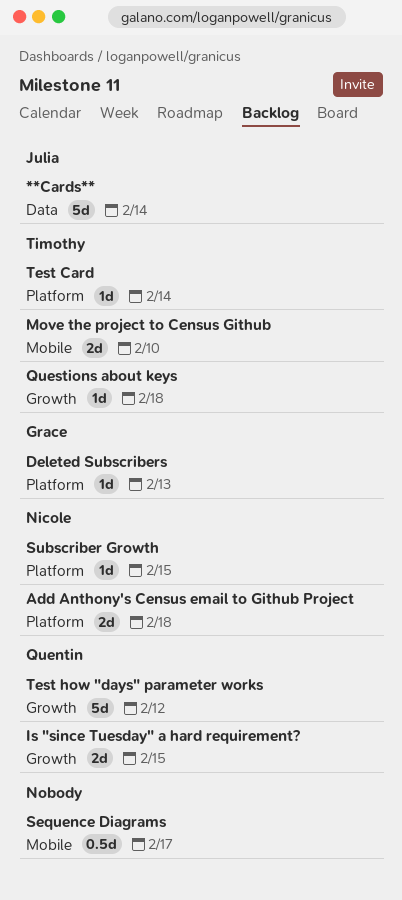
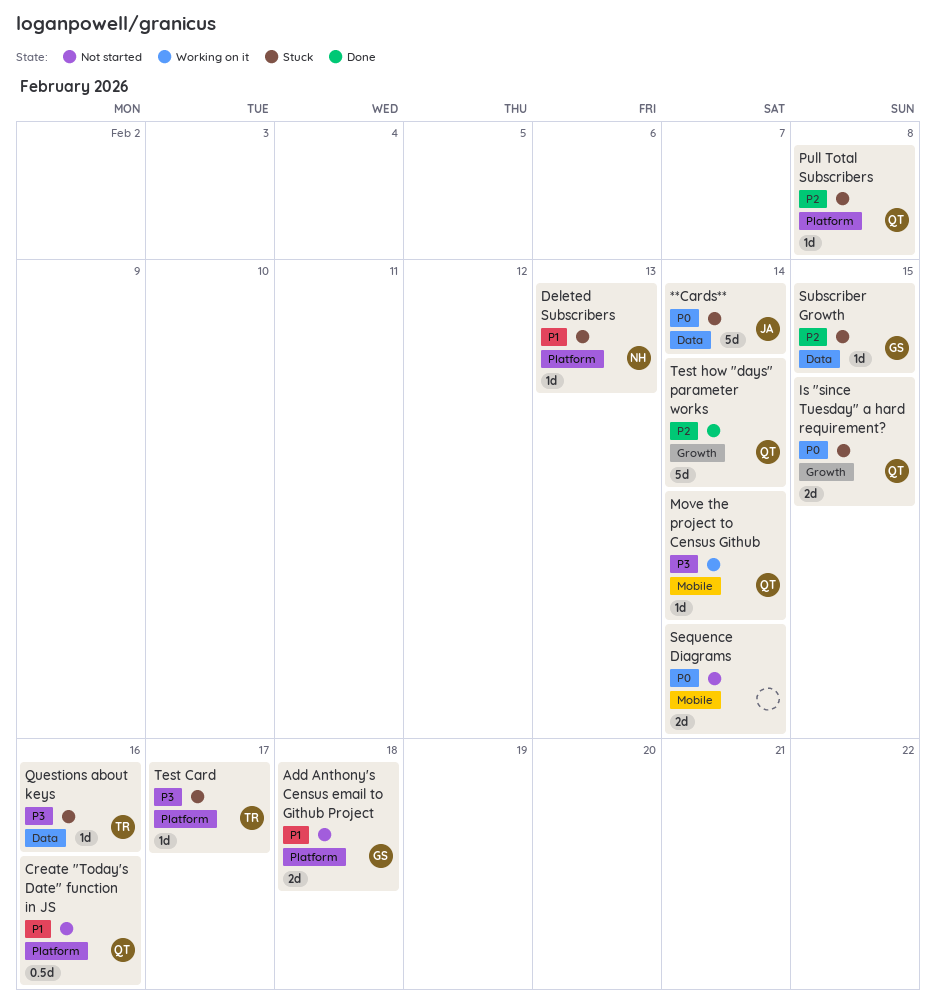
Add Anthony's Census email to Github Project, owner: Nicole -> Grace
Create "Today's Date" function in JS: none -> present
Deleted Subscribers, owner: Grace -> Nicole
Move the project to Census Github, owner: Timothy -> Quentin
Move the project to Census Github, estimate: 2d -> 1d
Move the project to Census Github, due: Feb 10 -> Feb 14
Pull Total Subscribers: none -> present
Questions about keys, label: Growth -> Data
Questions about keys, due: Feb 18 -> Feb 16
Sequence Diagrams, estimate: 0.5d -> 2d
Sequence Diagrams, due: Feb 17 -> Feb 14
Subscriber Growth, owner: Nicole -> Grace
Subscriber Growth, label: Platform -> Data
Test Card, due: Feb 14 -> Feb 17
Test how "days" parameter works, due: Feb 12 -> Feb 14

